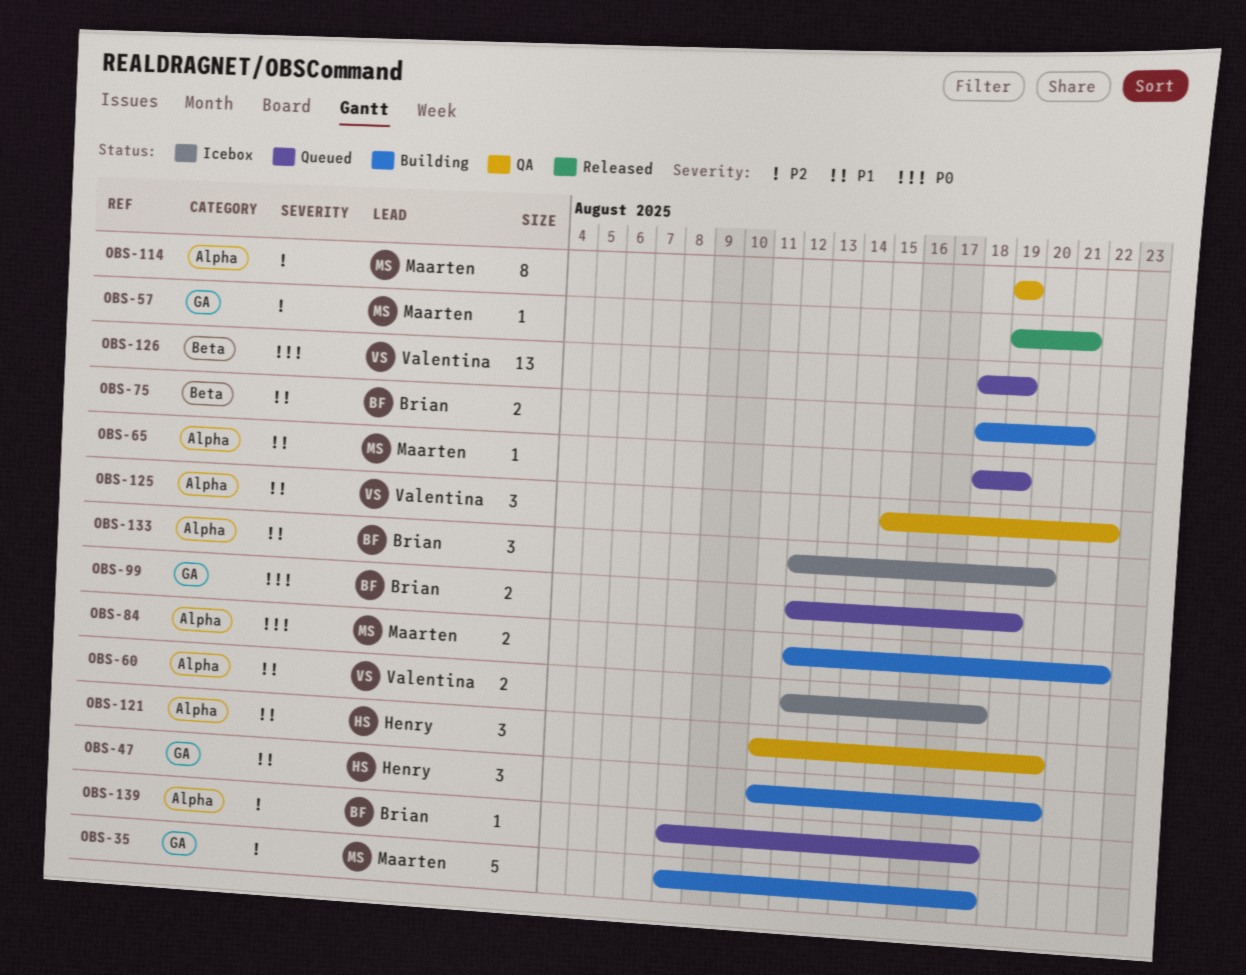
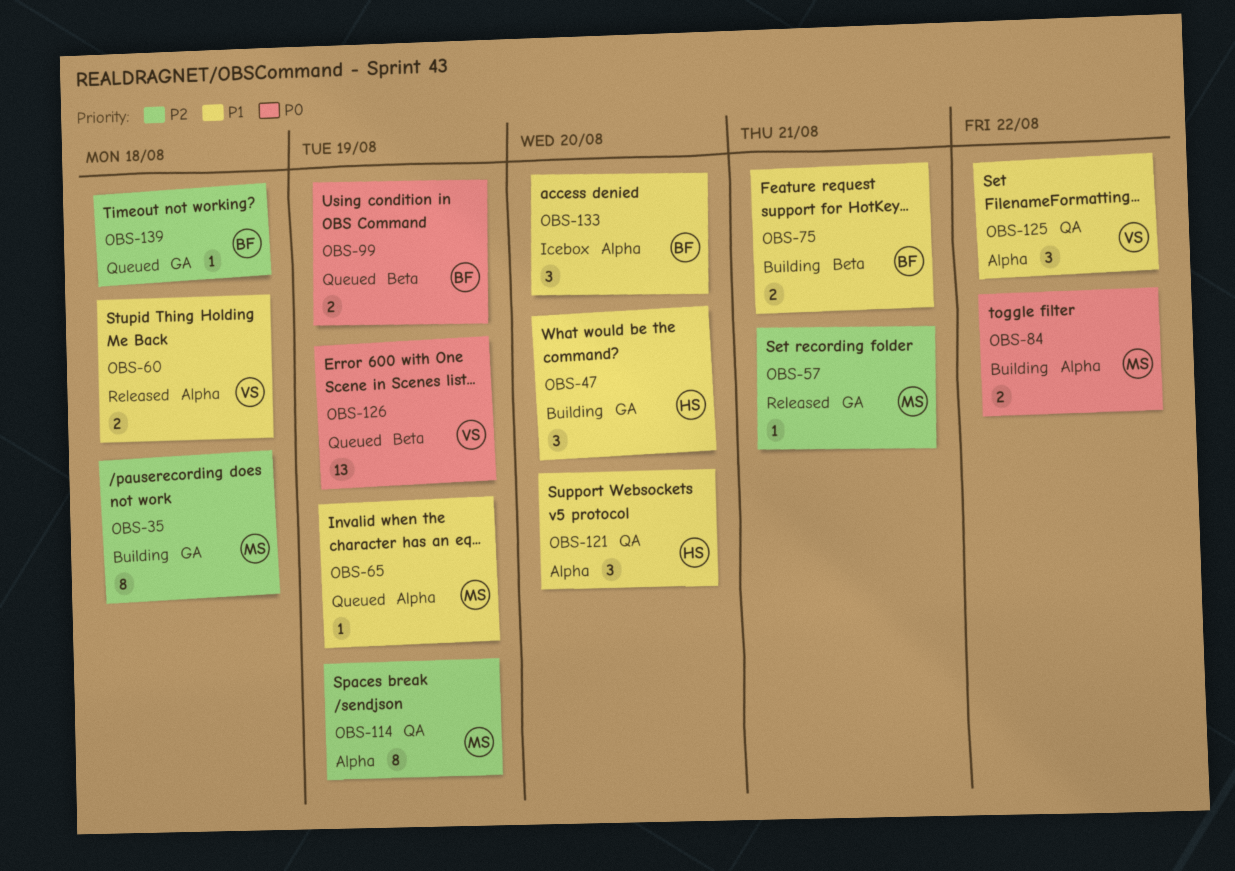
OBS-35, estimate: 5 -> 8
OBS-60, status: Icebox -> Released
OBS-99, label: GA -> Beta
OBS-139, label: Alpha -> GA

